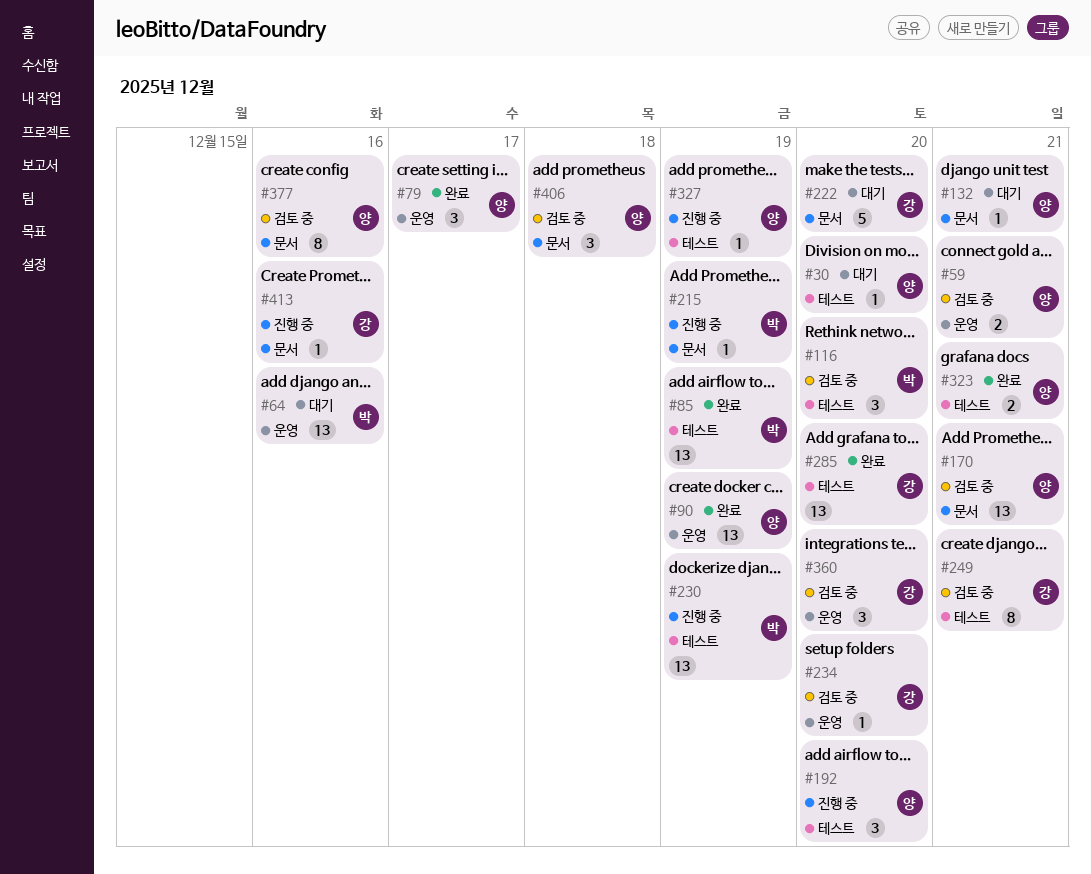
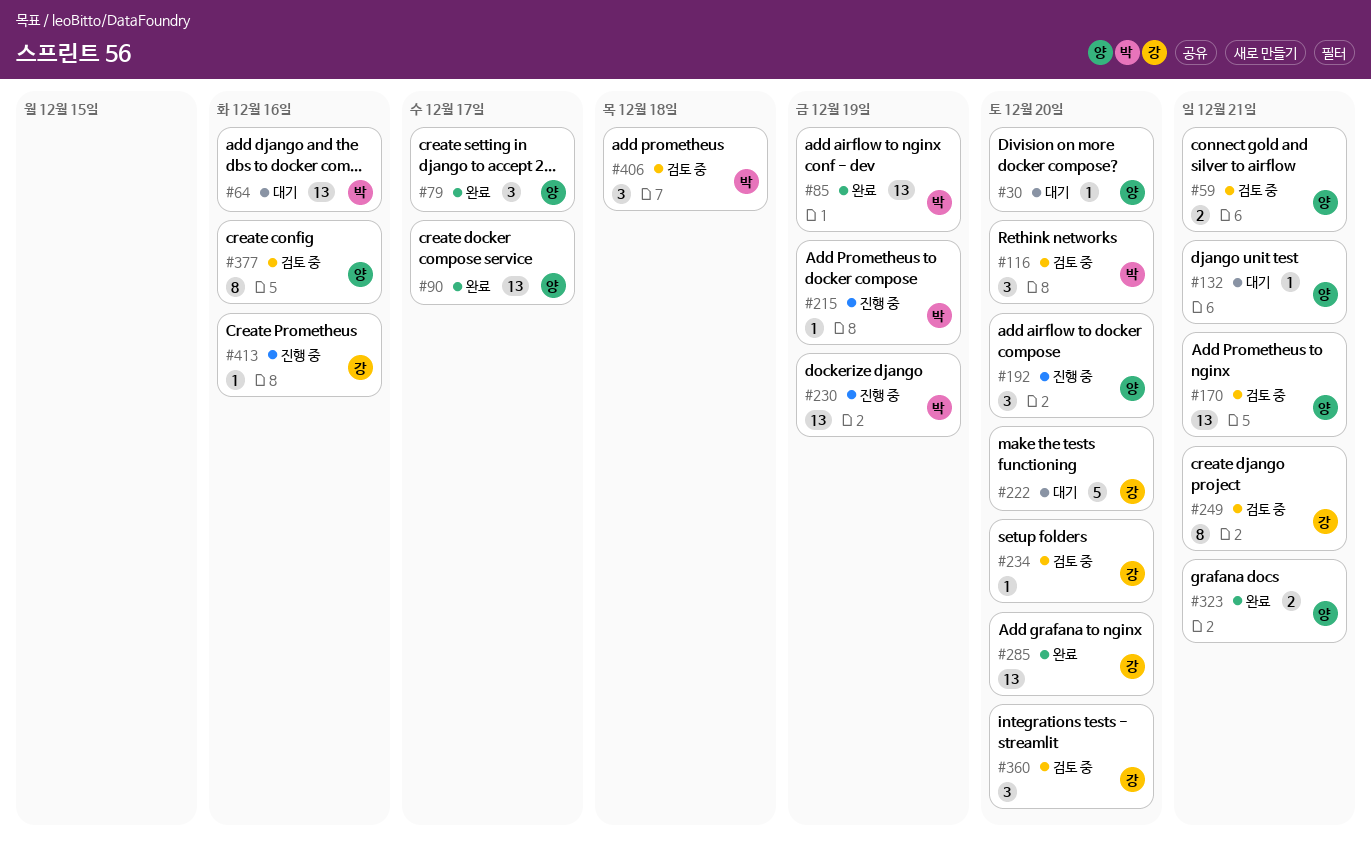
#90, due: Dec 19 -> Dec 17
#327: present -> none
#406, owner: 양 -> 박

